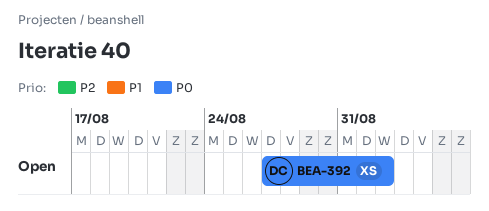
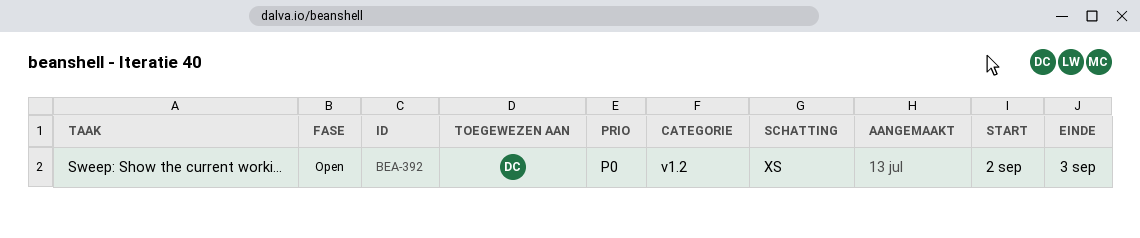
BEA-392, start: Aug 27 -> Sep 2
BEA-392, due: Sep 2 -> Sep 3

